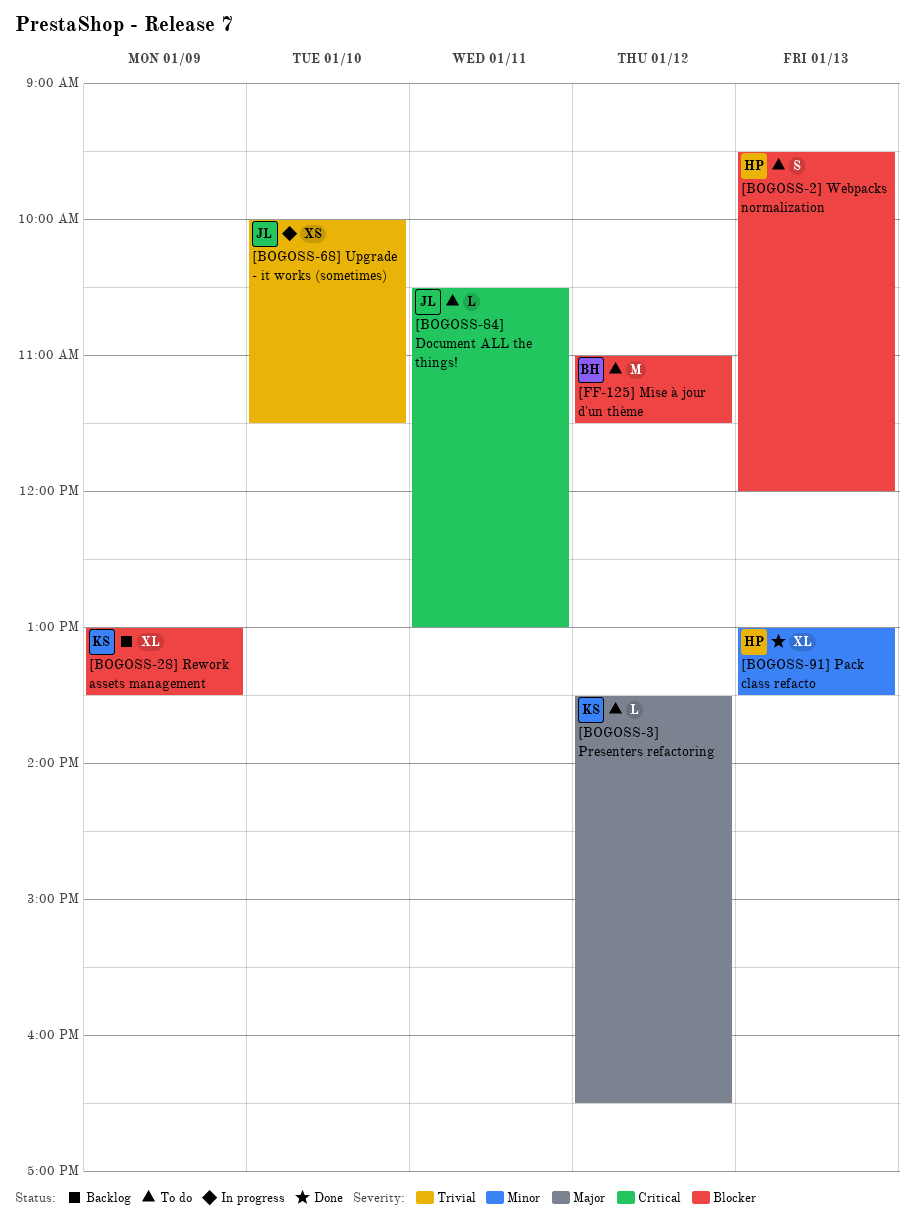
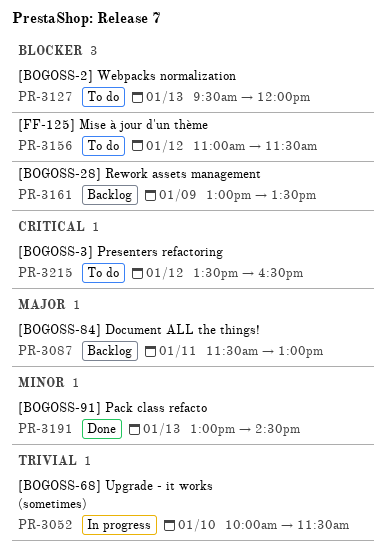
[BOGOSS-3] Presenters refactoring, priority: Major -> Critical
[BOGOSS-84] Document ALL the things!, status: To do -> Backlog
[BOGOSS-84] Document ALL the things!, priority: Critical -> Major
[BOGOSS-84] Document ALL the things!, begins: 10:30 -> 11:30
[BOGOSS-91] Pack class refacto, ends: 13:30 -> 14:30

